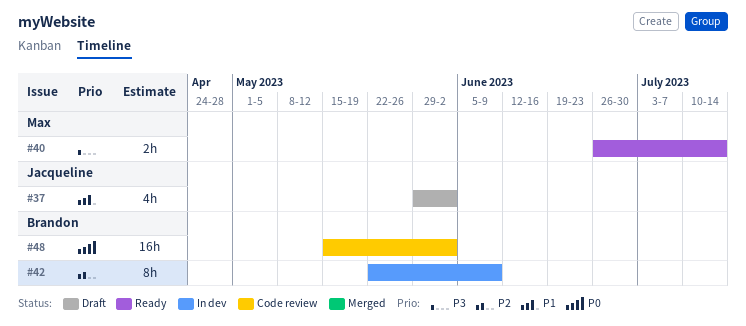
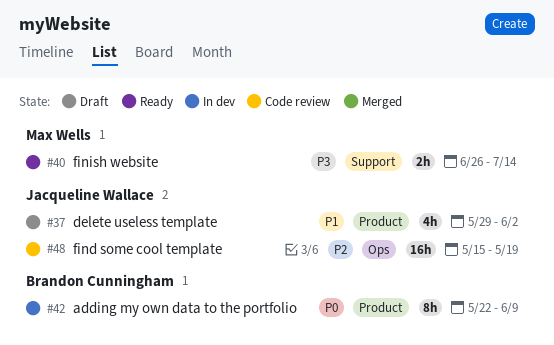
#42, priority: P2 -> P0
#48, owner: Brandon Cunningham -> Jacqueline Wallace
#48, priority: P0 -> P2
#48, due: Jun 2 -> May 19

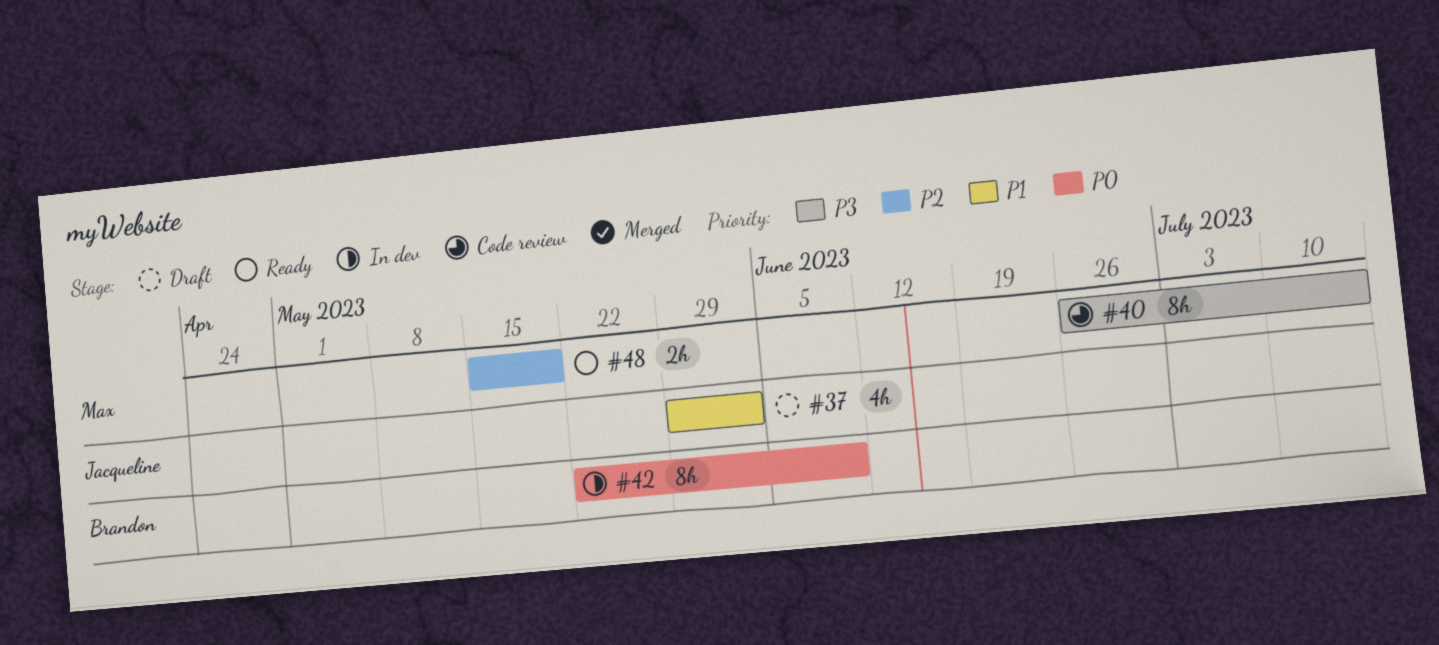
#40, status: Ready -> Code review
#40, estimate: 2h -> 8h
#48, status: Code review -> Ready
#48, owner: Jacqueline Wallace -> Max Wells
#48, estimate: 16h -> 2h

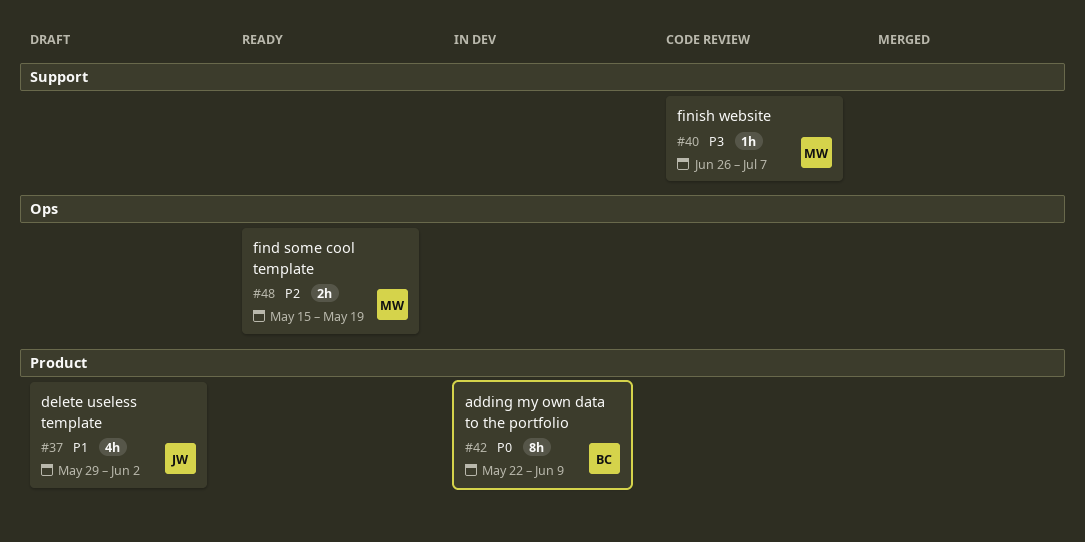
#40, estimate: 8h -> 1h
#40, due: Jul 14 -> Jul 7

